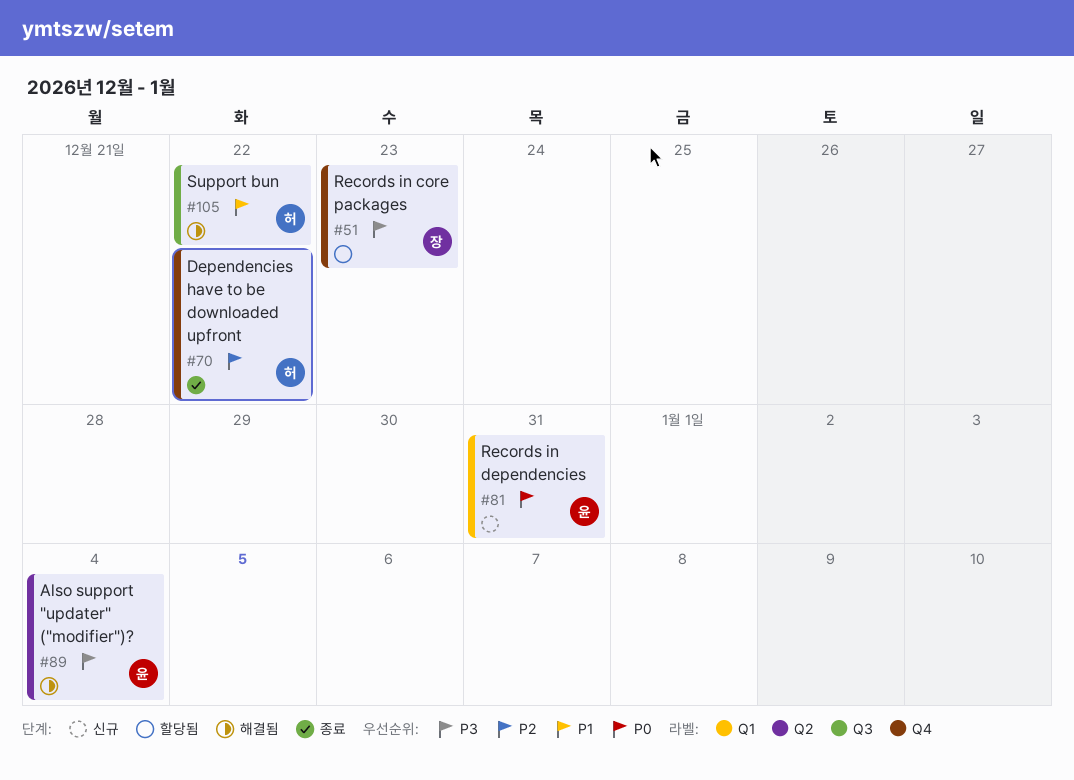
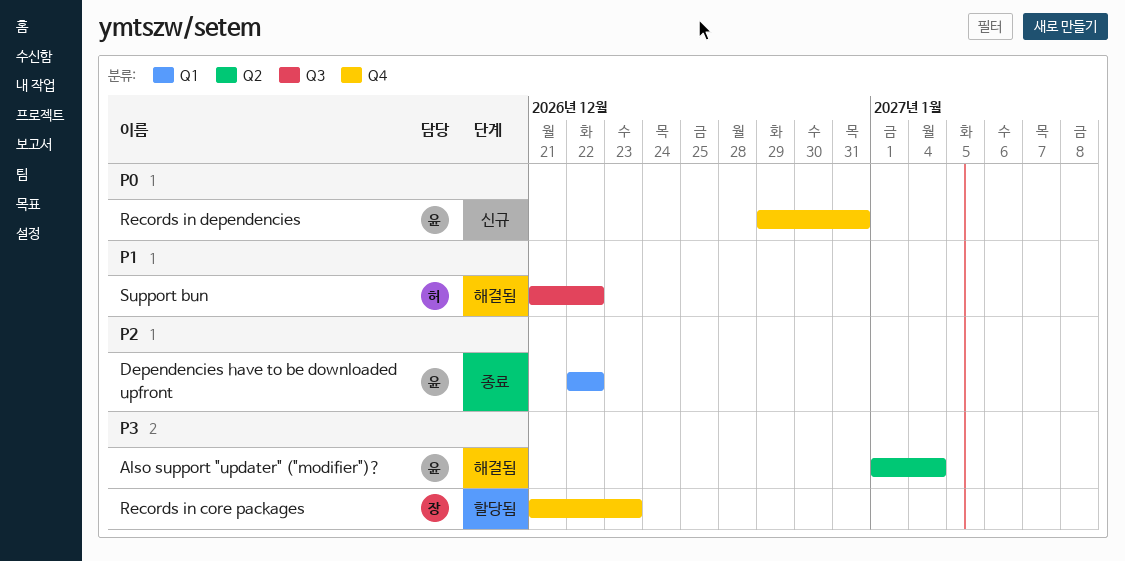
Dependencies have to be downloaded upfront, owner: 허 -> 윤
Dependencies have to be downloaded upfront, label: Q4 -> Q1
Records in dependencies, label: Q1 -> Q4

